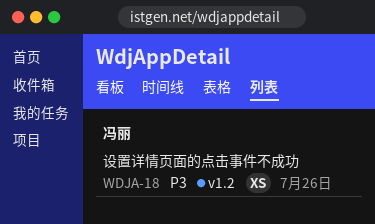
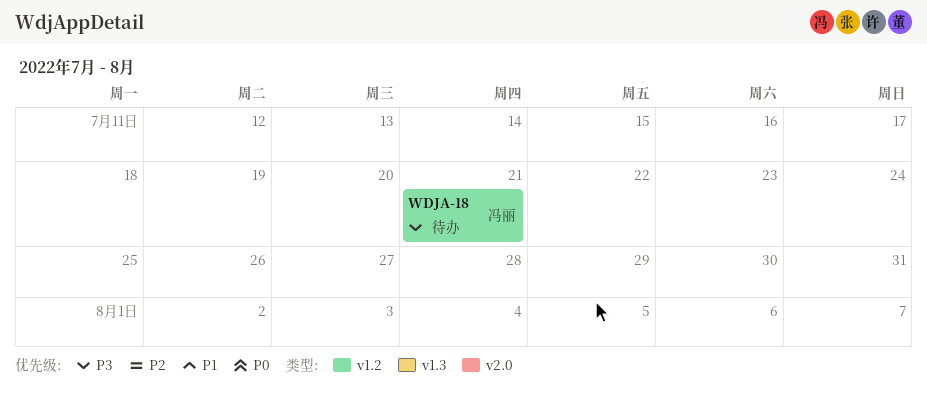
WDJA-18, due: Jul 26 -> Jul 21

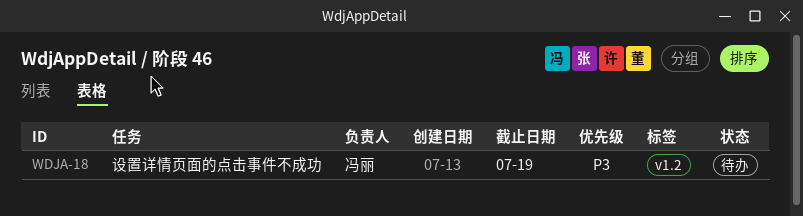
WDJA-18, due: Jul 21 -> Jul 19

